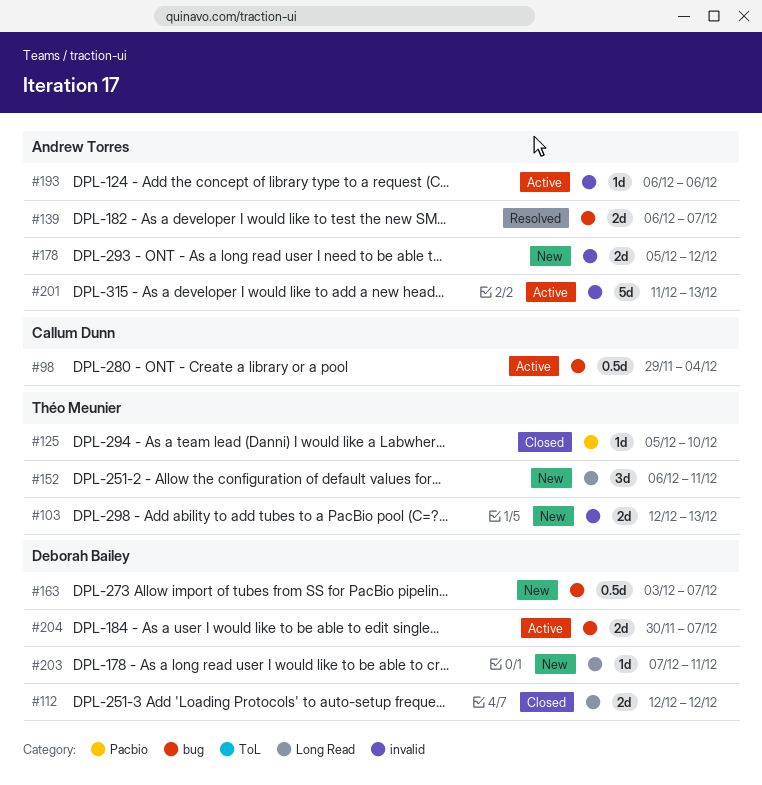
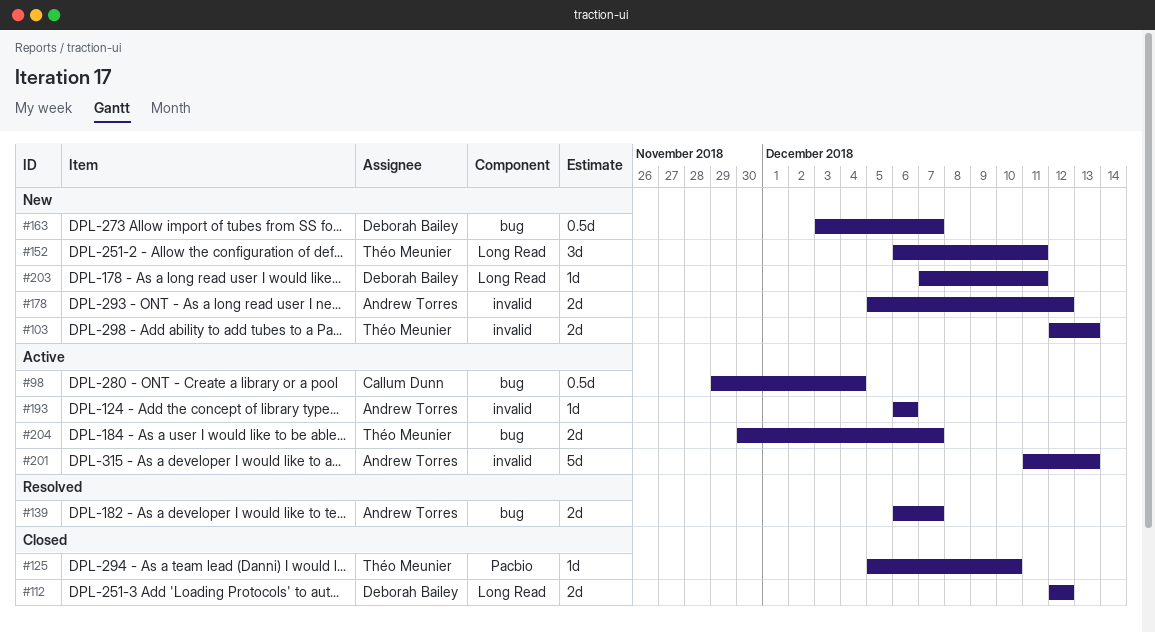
#204, owner: Deborah Bailey -> Théo Meunier

